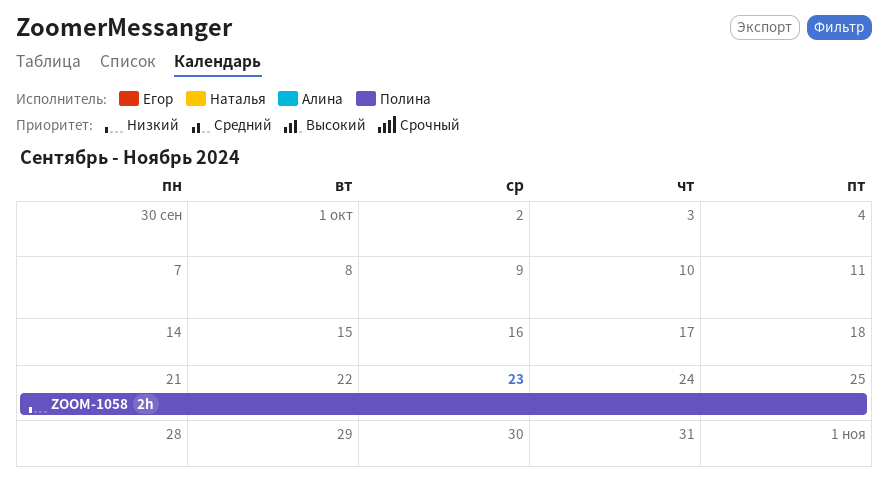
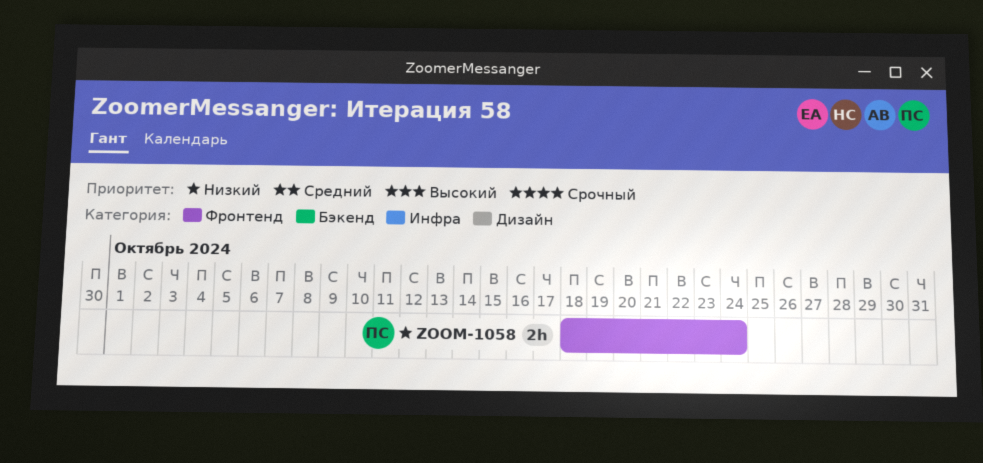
ZOOM-1058, start: Oct 21 -> Oct 18
ZOOM-1058, due: Oct 25 -> Oct 24

